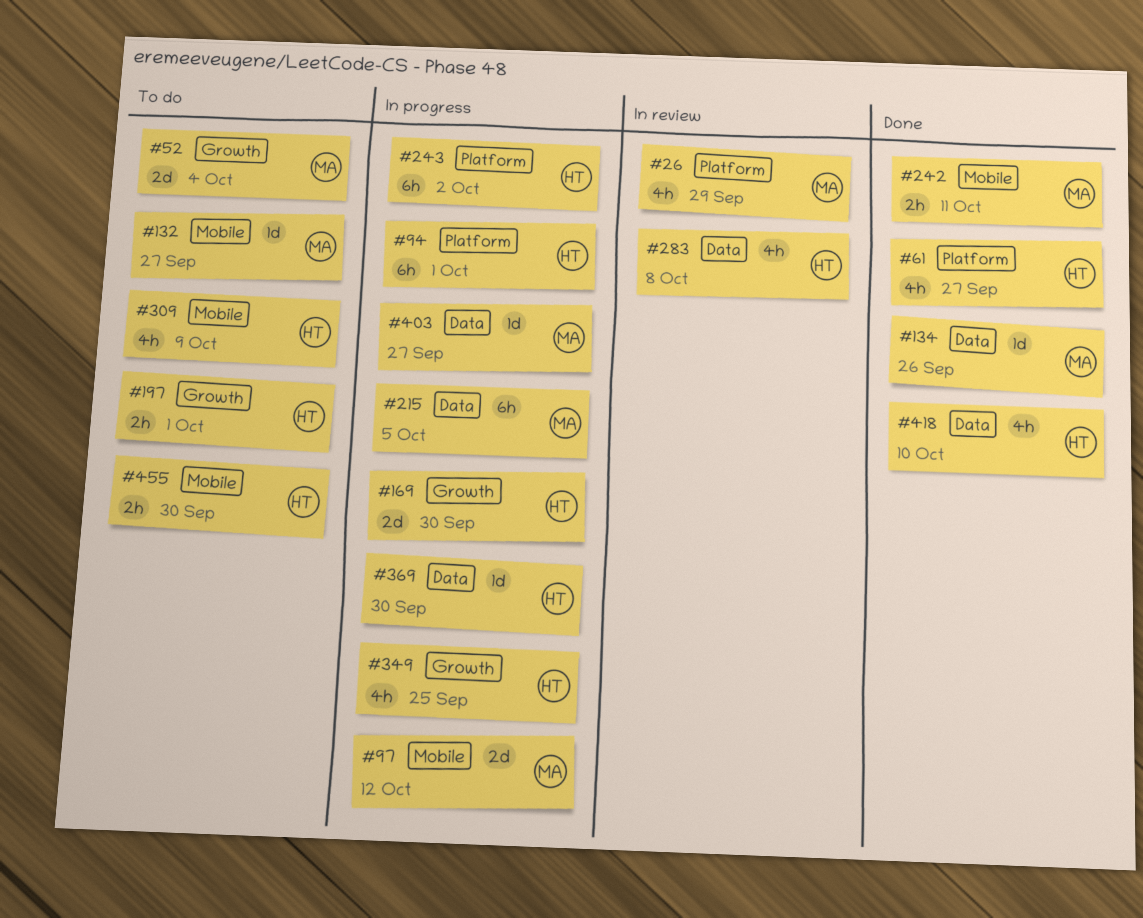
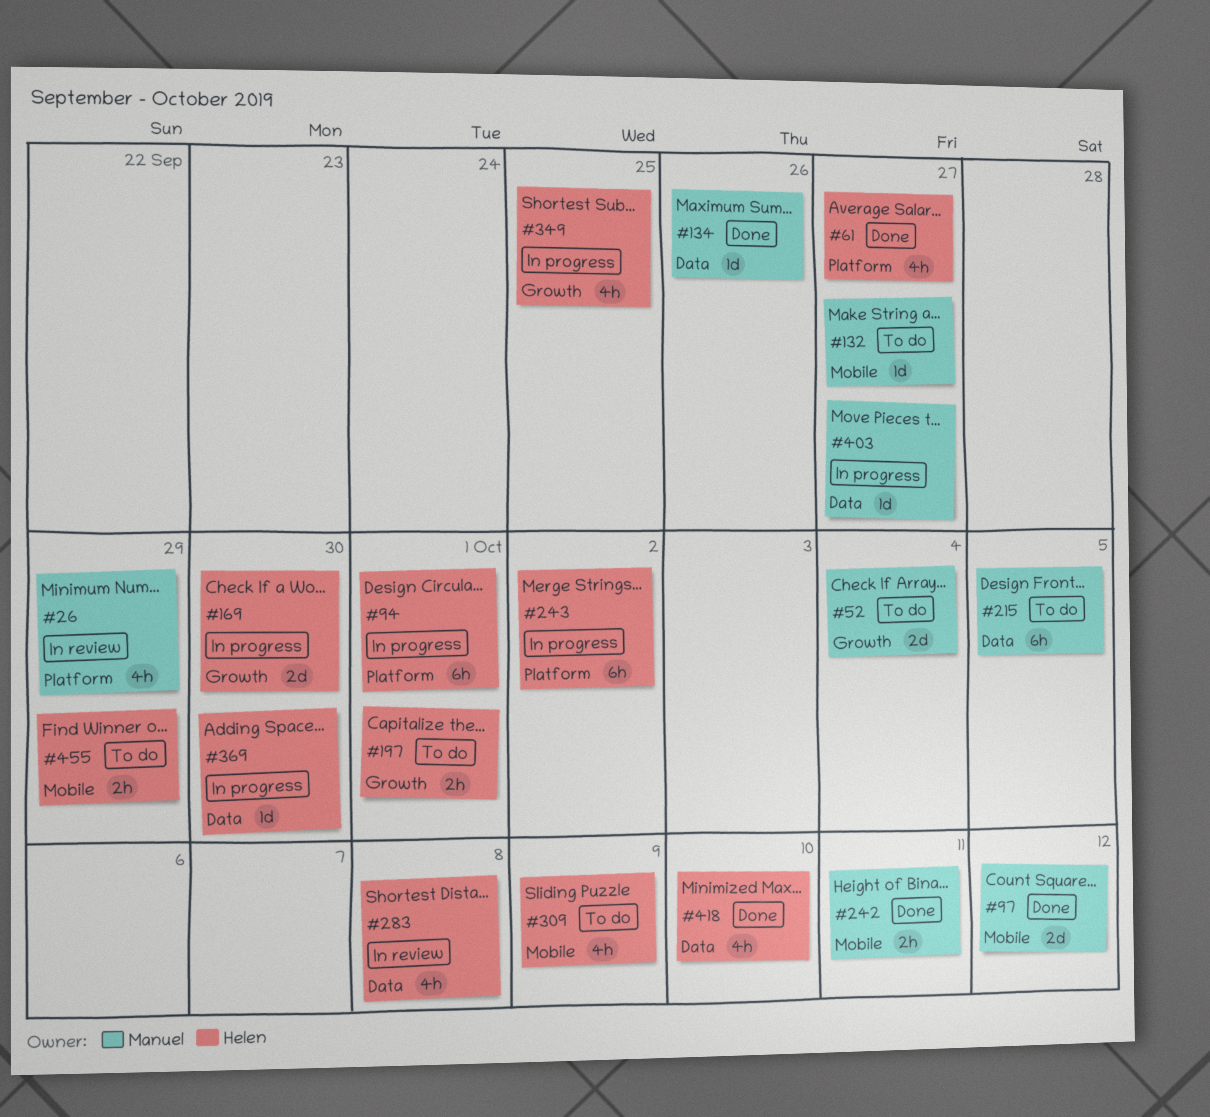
#97, status: In progress -> Done
#215, status: In progress -> To do
#455, due: Sep 30 -> Sep 29

